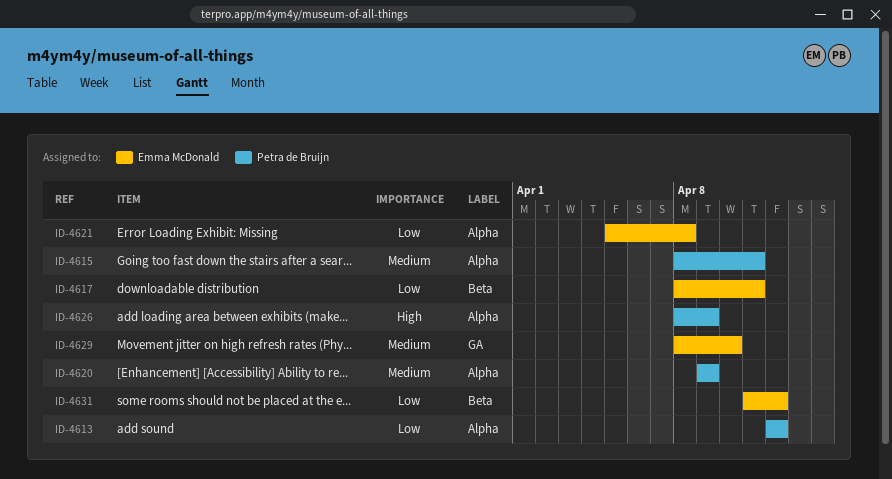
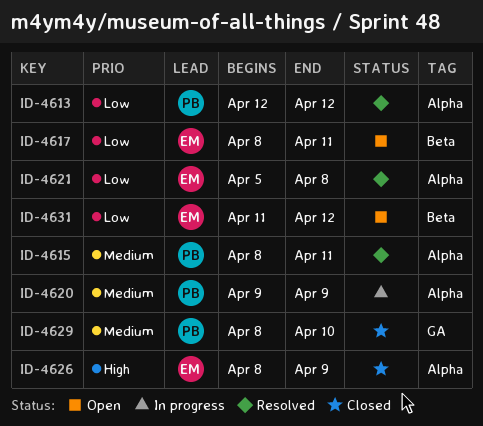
ID-4626, owner: Petra de Bruijn -> Emma McDonald
ID-4629, owner: Emma McDonald -> Petra de Bruijn

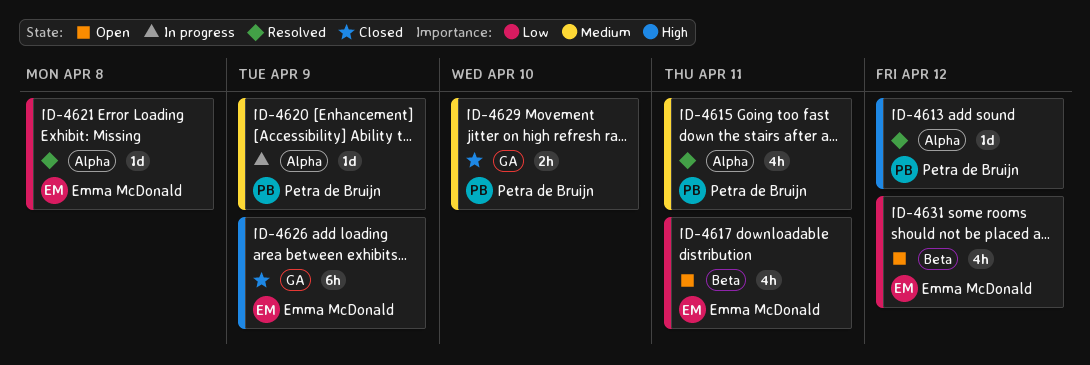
ID-4613, priority: Low -> High
ID-4626, label: Alpha -> GA

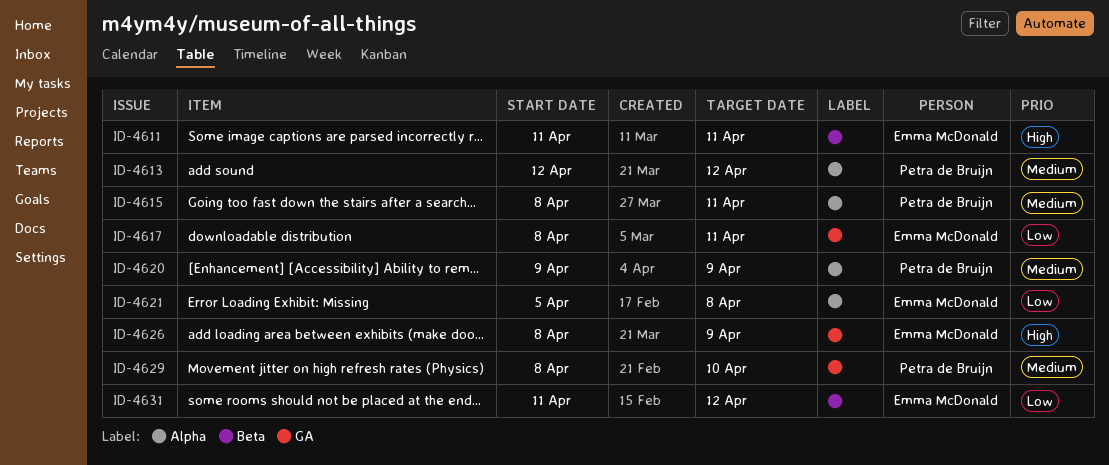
ID-4611: none -> present
ID-4613, priority: High -> Medium
ID-4617, label: Beta -> GA

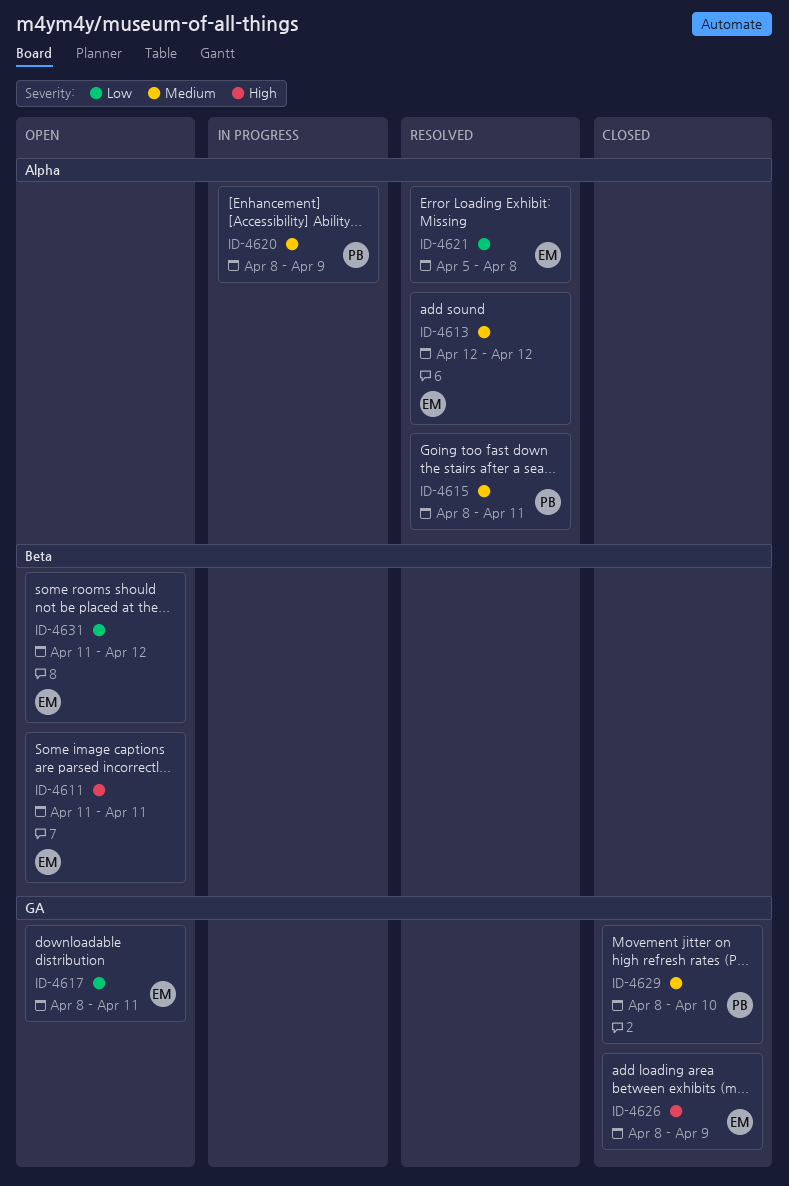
ID-4613, owner: Petra de Bruijn -> Emma McDonald
ID-4620, start: Apr 9 -> Apr 8

